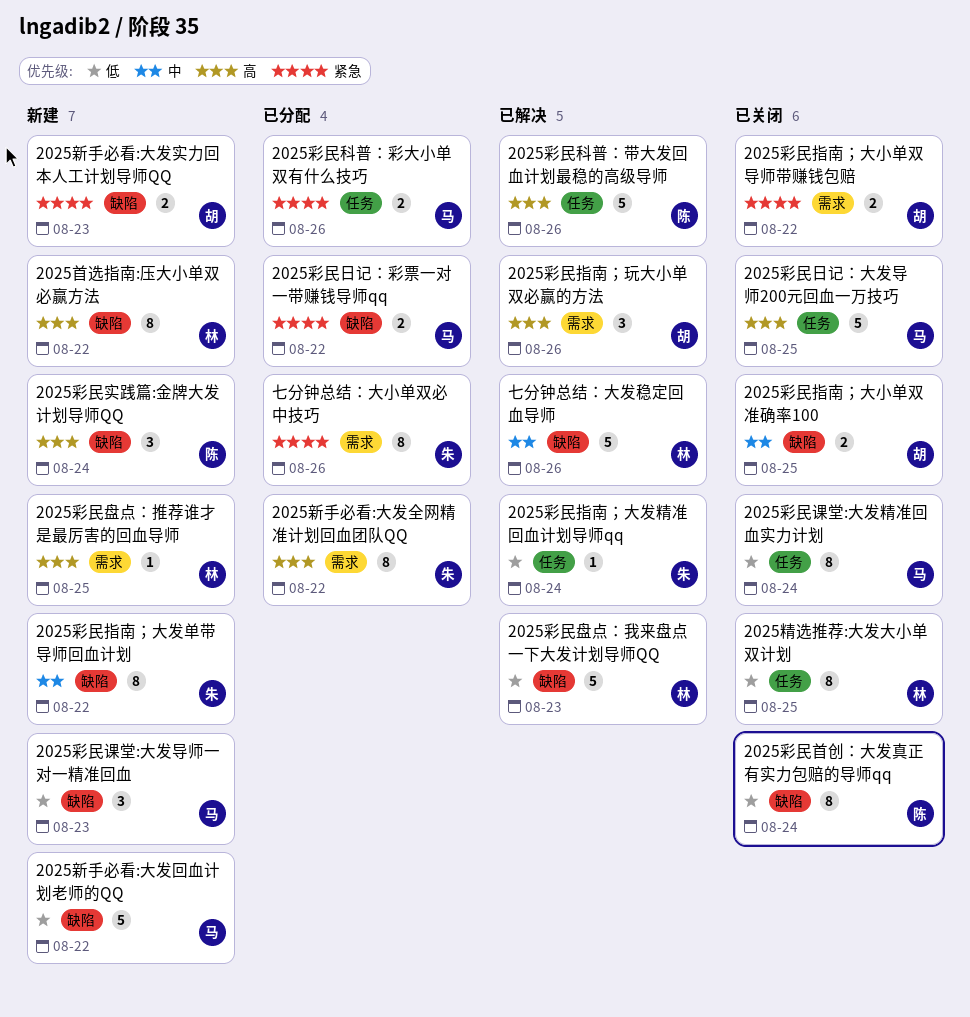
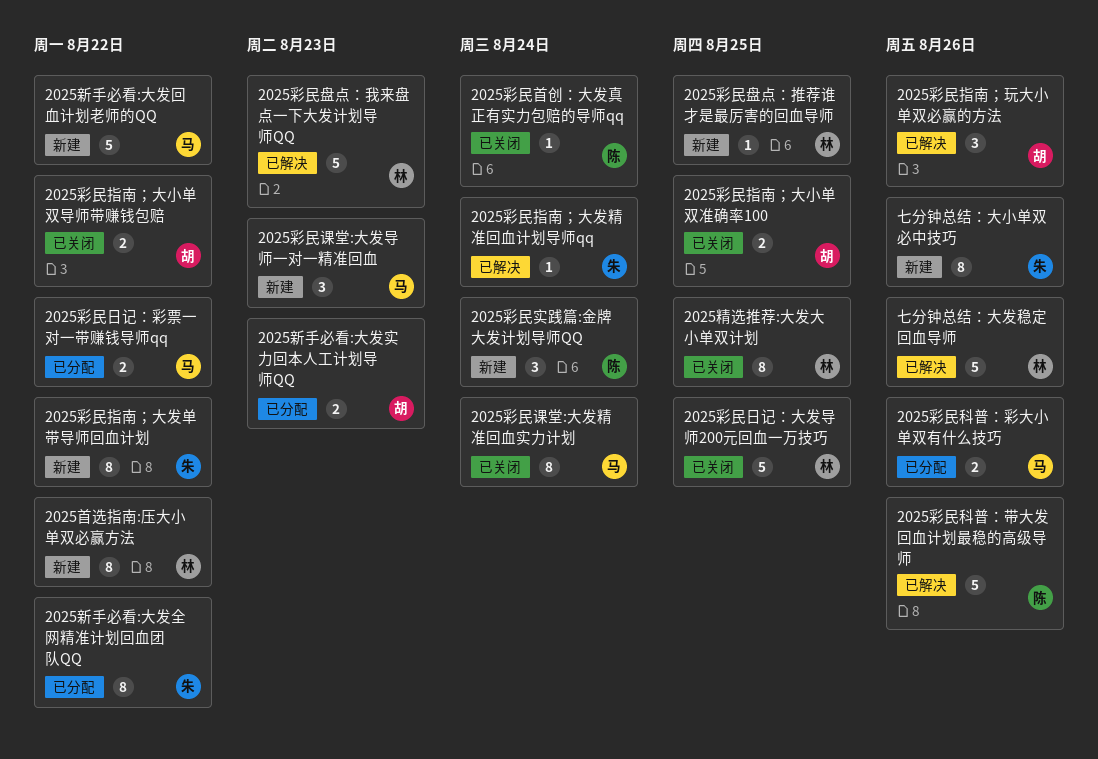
2025彩民日记：大发导师200元回血一万技巧, owner: 马 -> 林
2025彩民首创：大发真正有实力包赔的导师qq, estimate: 8 -> 1
2025新手必看:大发实力回本人工计划导师QQ, status: 新建 -> 已分配
七分钟总结：大小单双必中技巧, status: 已分配 -> 新建

